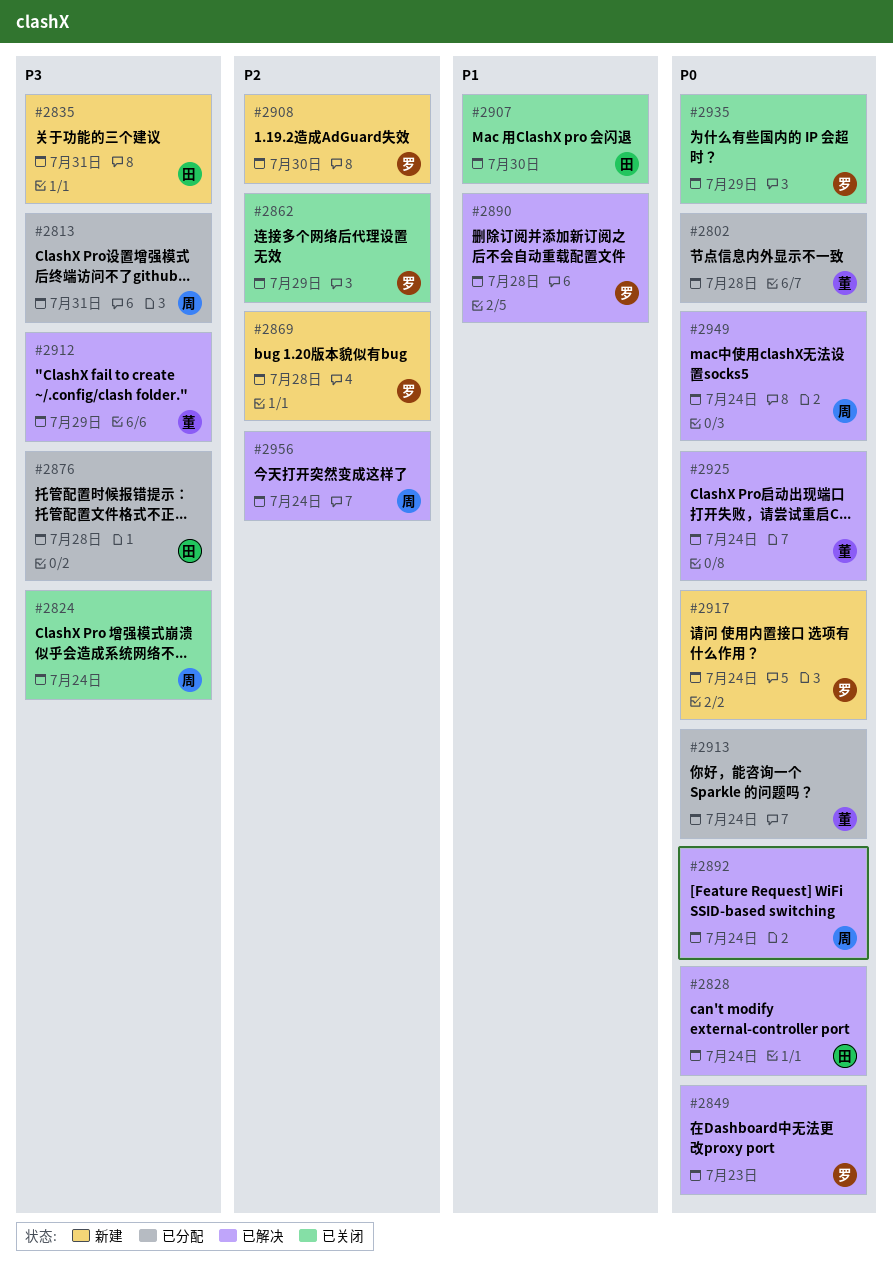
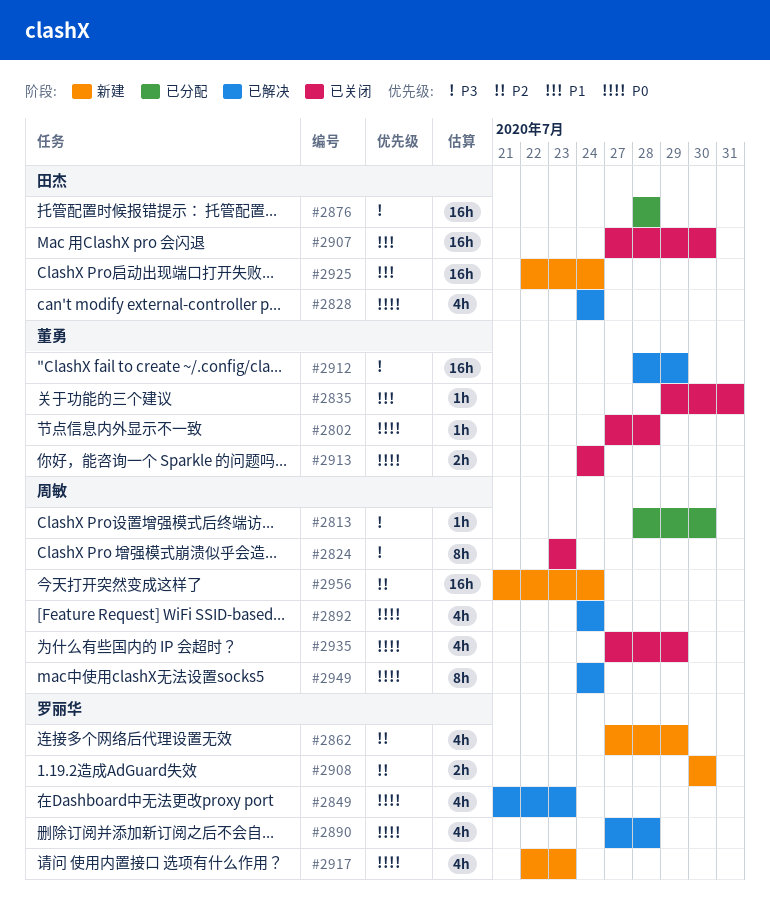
#2802, status: 已分配 -> 已关闭
#2813, due: Jul 31 -> Jul 30
#2824, due: Jul 24 -> Jul 23
#2835, status: 新建 -> 已关闭
#2835, owner: 田杰 -> 董勇
#2835, priority: P3 -> P1
#2862, status: 已关闭 -> 新建
#2869: present -> none
#2890, priority: P1 -> P0
#2913, status: 已分配 -> 已关闭
#2917, due: Jul 24 -> Jul 23
#2925, status: 已解决 -> 新建
#2925, owner: 董勇 -> 田杰
#2925, priority: P0 -> P1
#2935, owner: 罗丽华 -> 周敏
#2956, status: 已解决 -> 新建

